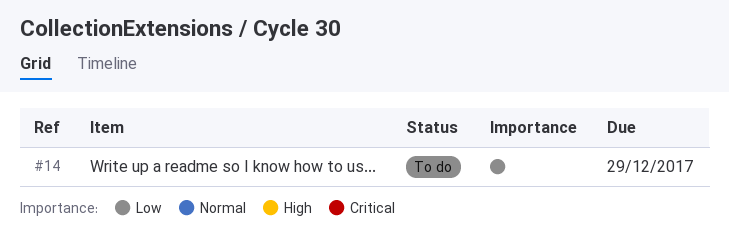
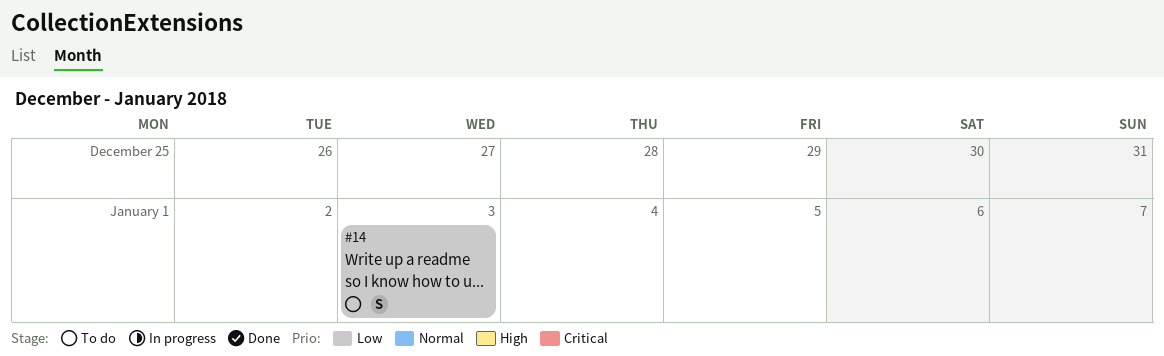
#14, due: Dec 29 -> Jan 3

